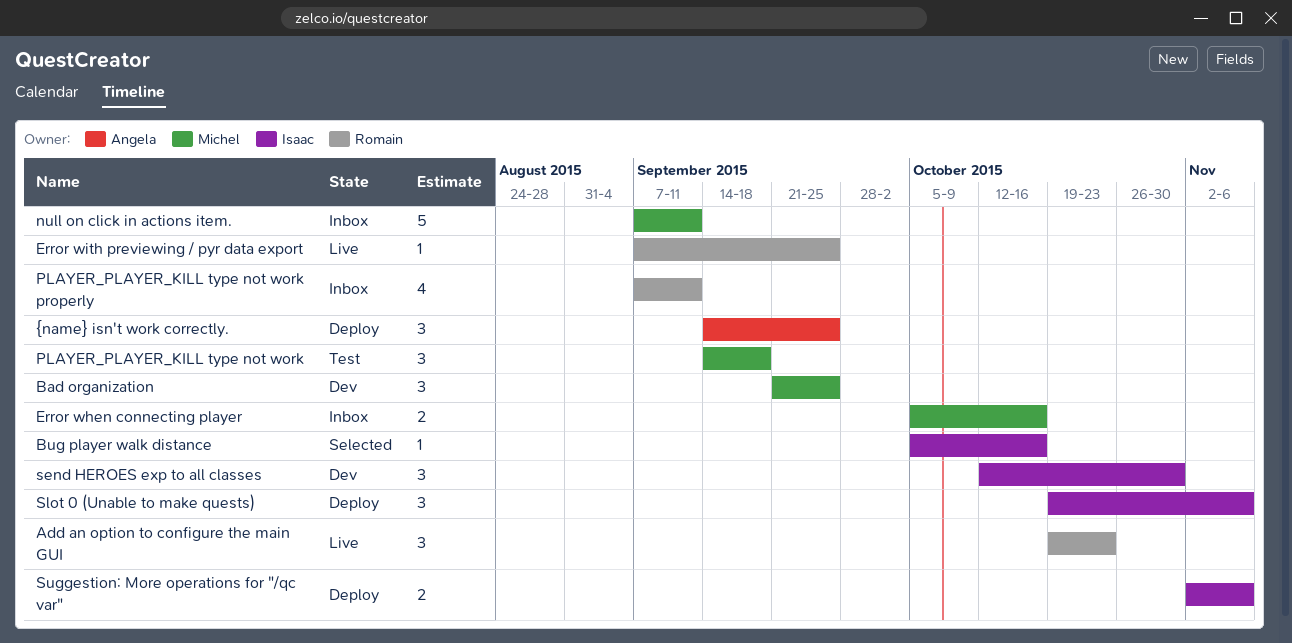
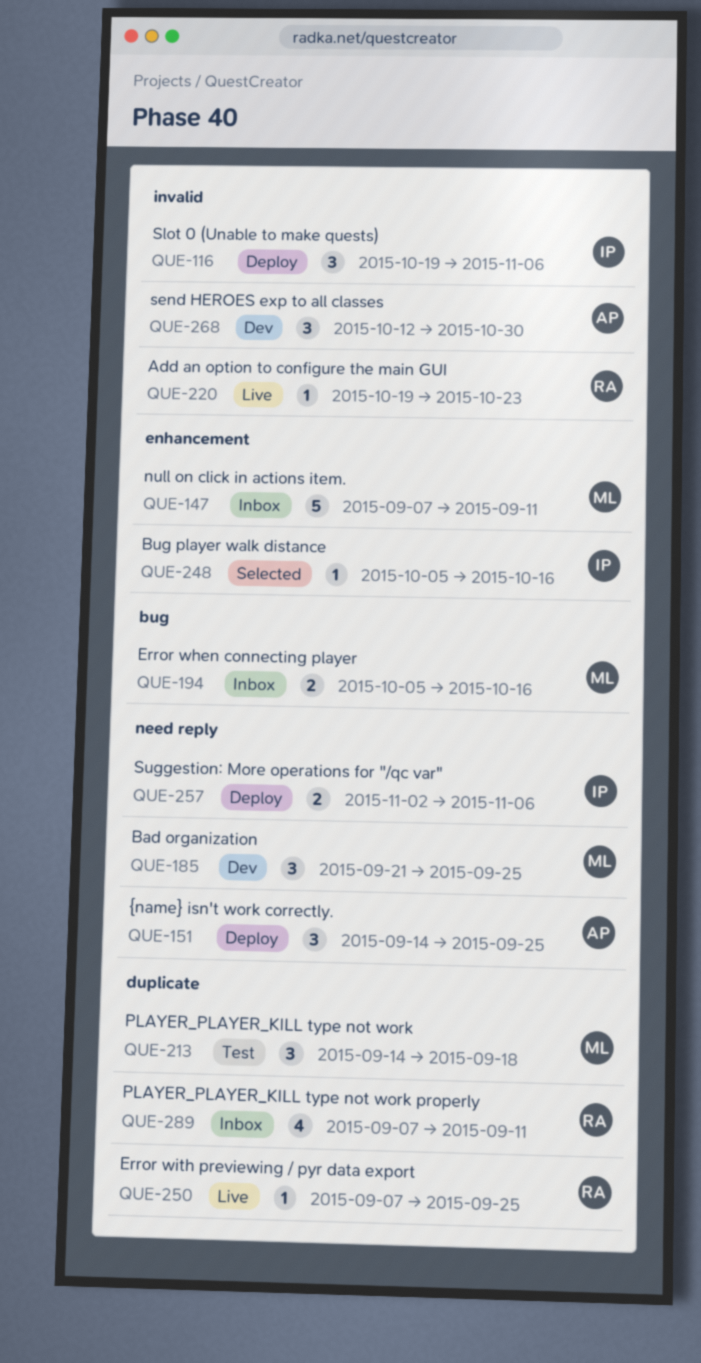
Add an option to configure the main GUI, estimate: 3 -> 1
send HEROES exp to all classes, owner: Isaac -> Angela

